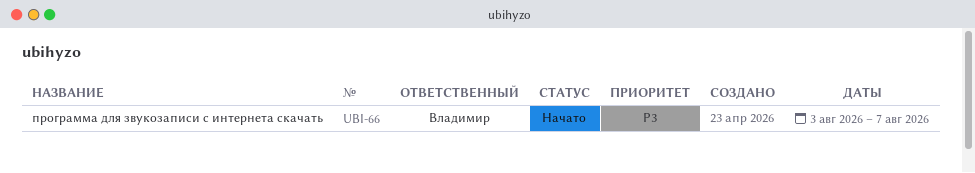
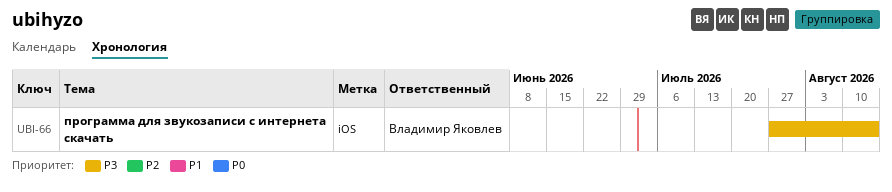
UBI-66, start: Aug 3 -> Jul 27
UBI-66, due: Aug 7 -> Aug 14

